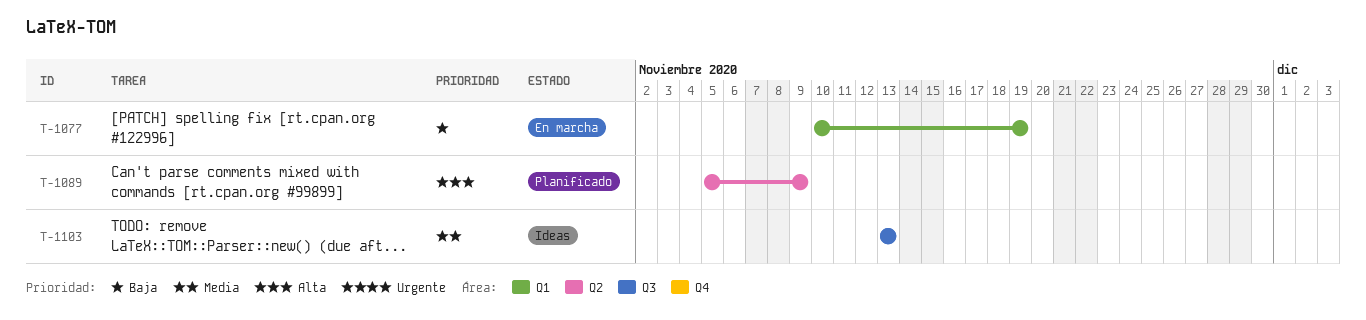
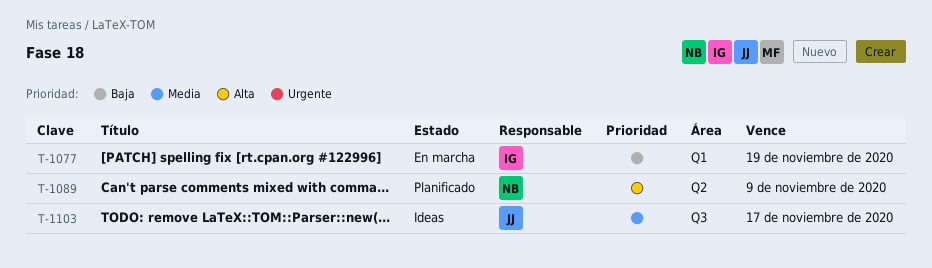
T-1103, due: Nov 13 -> Nov 17

